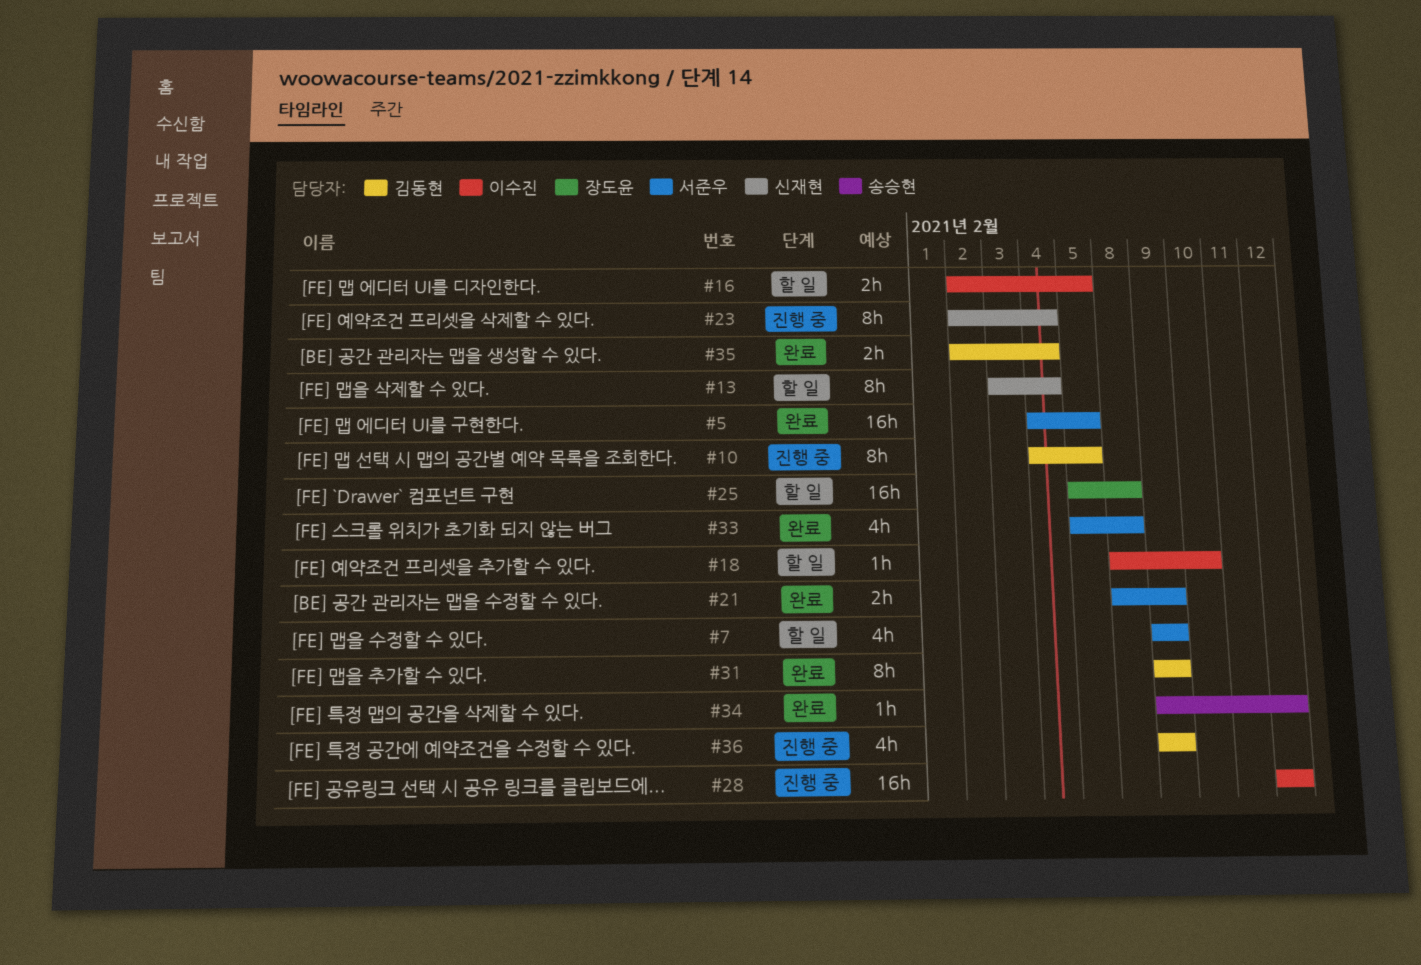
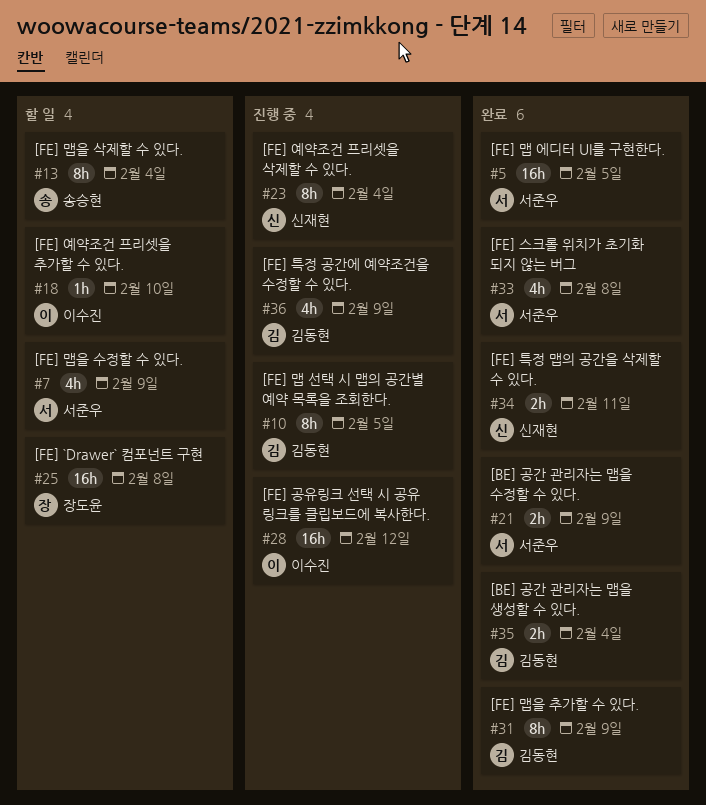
#13, owner: 신재현 -> 송승현
#16: present -> none
#34, owner: 송승현 -> 신재현
#34, estimate: 1h -> 2h
#34, due: Feb 12 -> Feb 11

